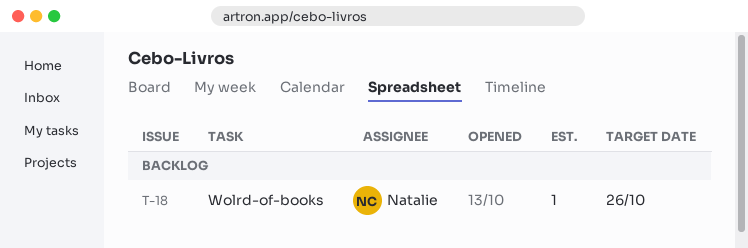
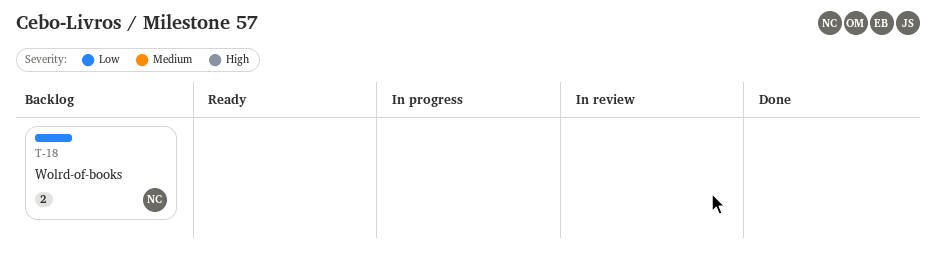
T-18, estimate: 1 -> 2

